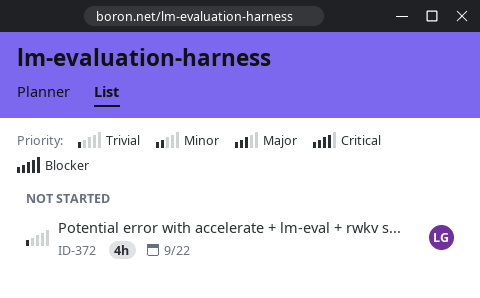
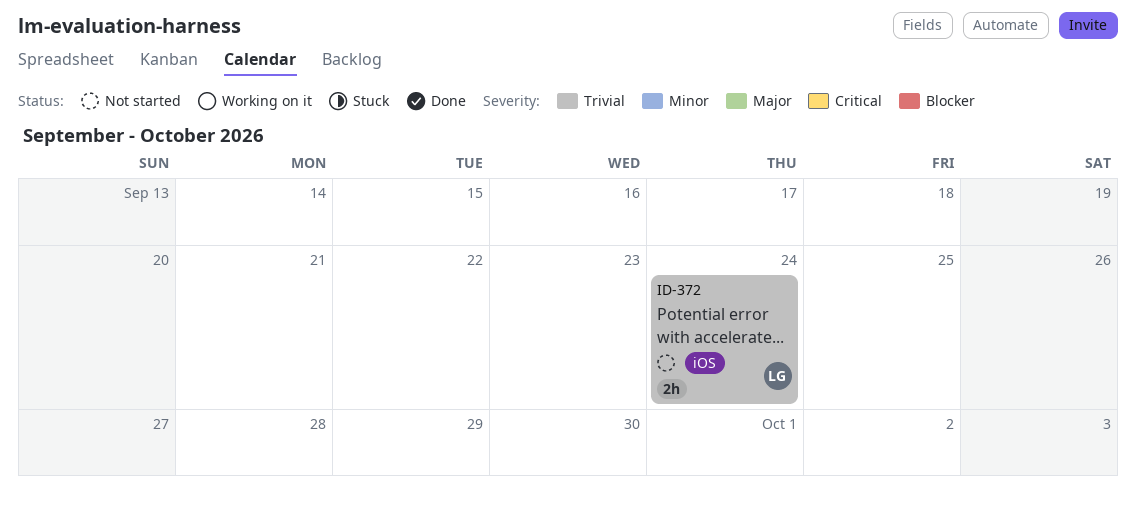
ID-372, estimate: 4h -> 2h
ID-372, due: Sep 22 -> Sep 24

